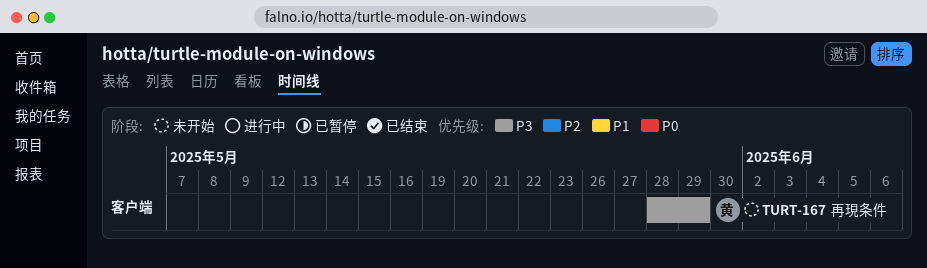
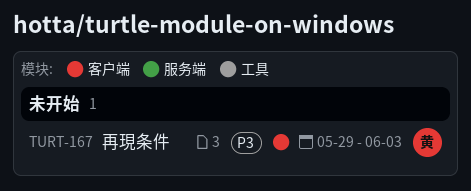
TURT-167, start: May 28 -> May 29
TURT-167, due: May 29 -> Jun 3

